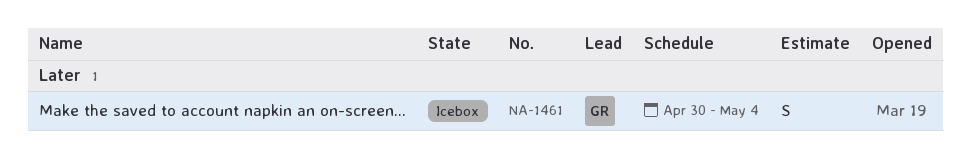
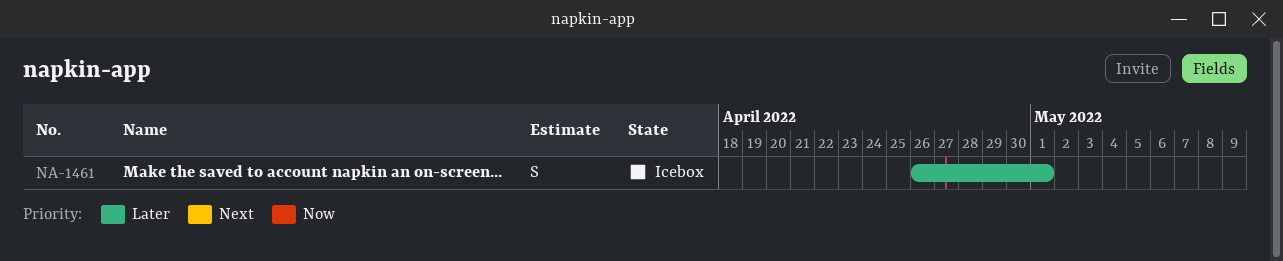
NA-1461, start: Apr 30 -> Apr 26
NA-1461, due: May 4 -> May 1

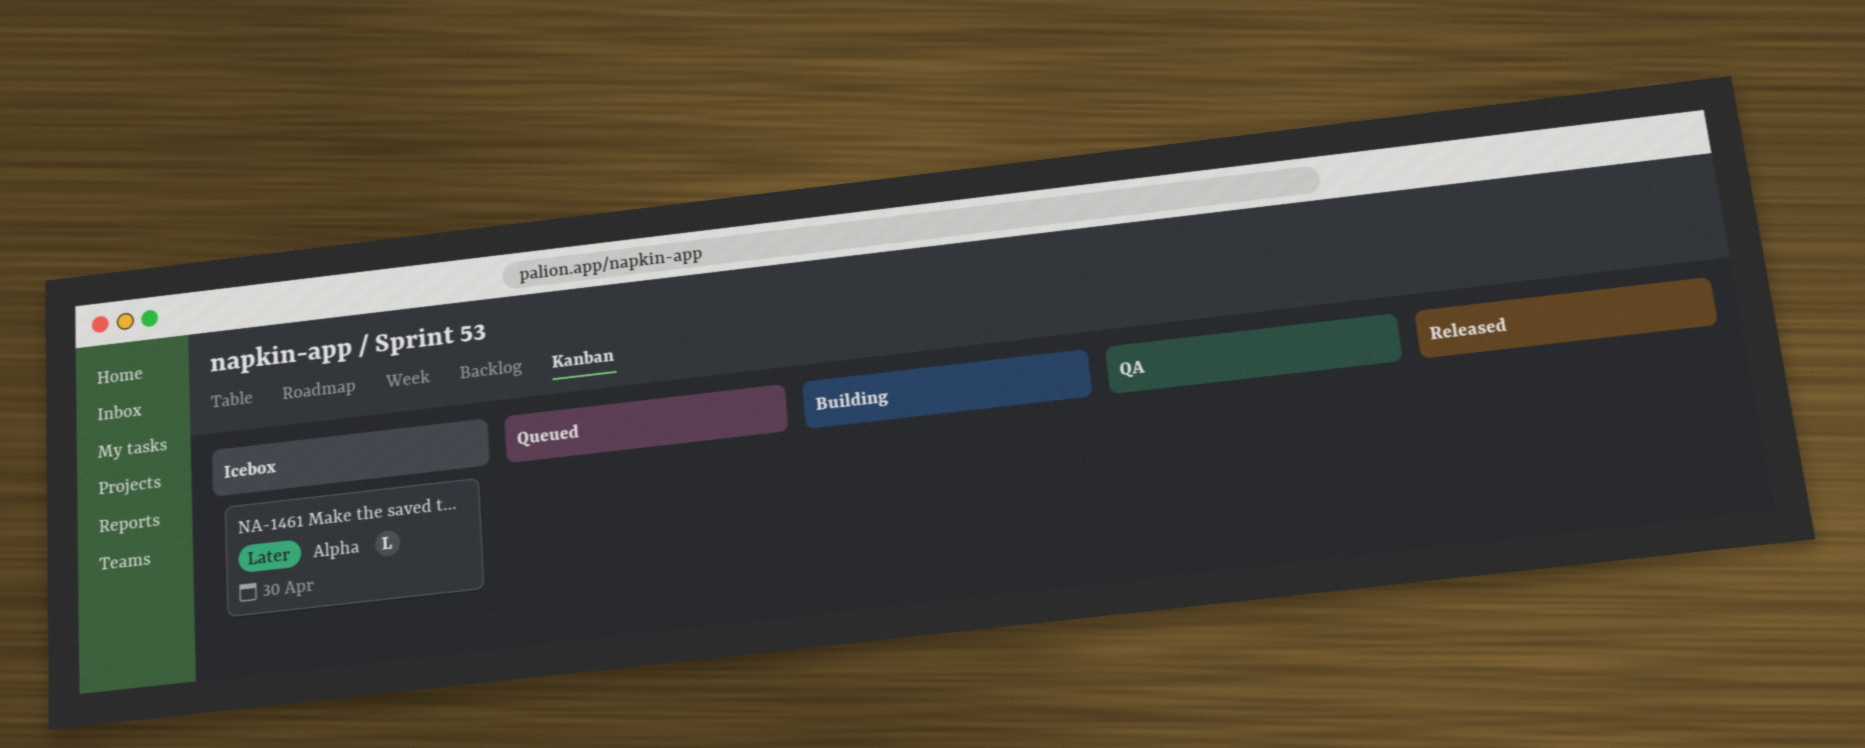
NA-1461, estimate: S -> L
NA-1461, due: May 1 -> Apr 30

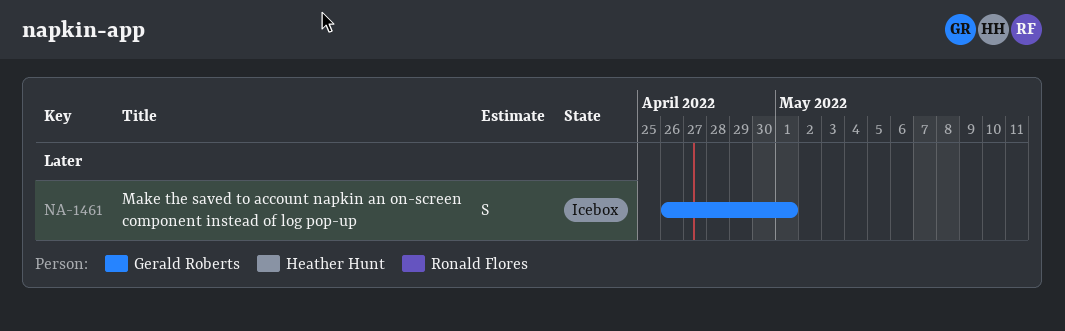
NA-1461, estimate: L -> S
NA-1461, due: Apr 30 -> May 1

